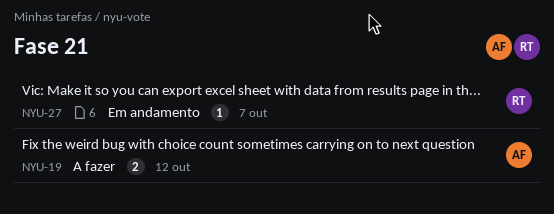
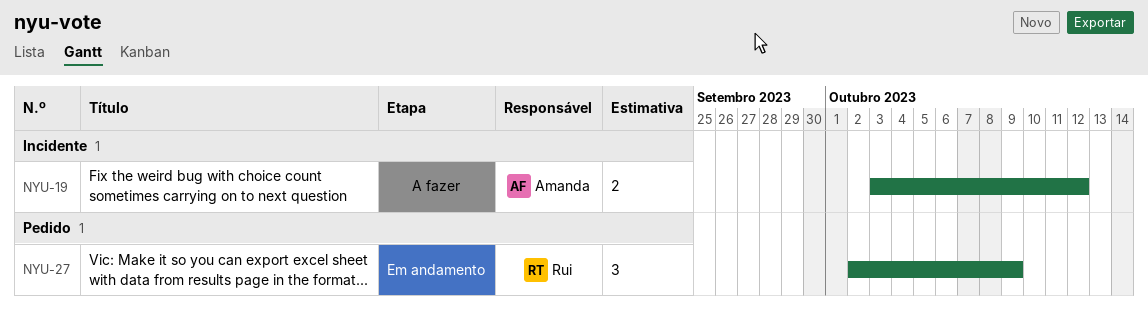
NYU-27, estimate: 1 -> 3
NYU-27, due: Oct 7 -> Oct 9

